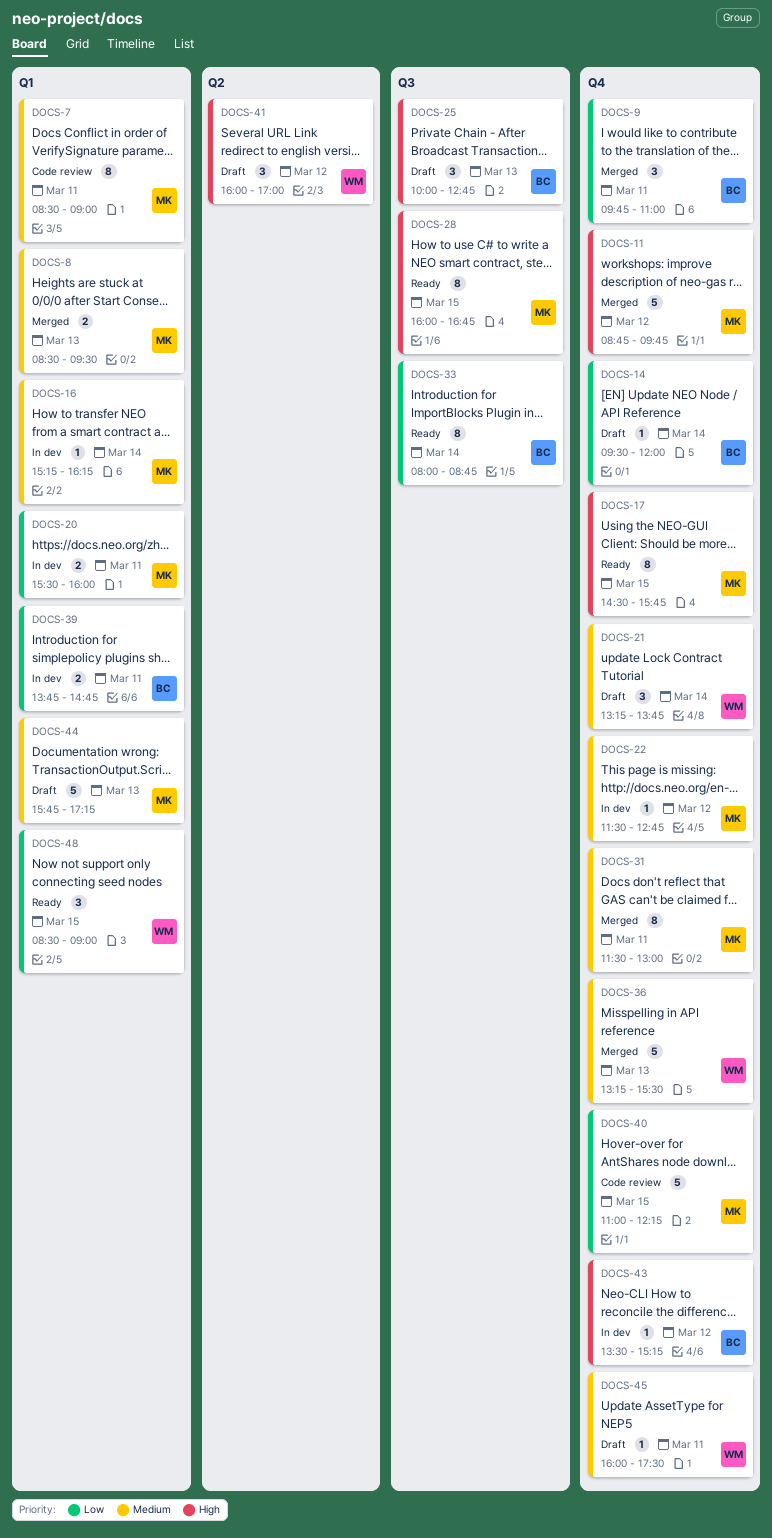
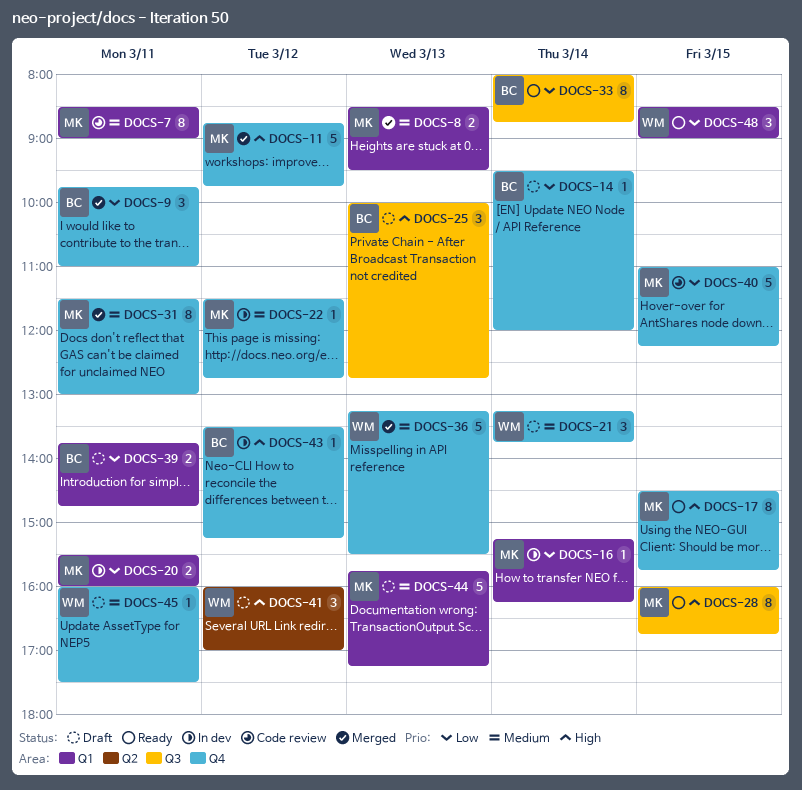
DOCS-16, priority: Medium -> Low
DOCS-39, status: In dev -> Draft

